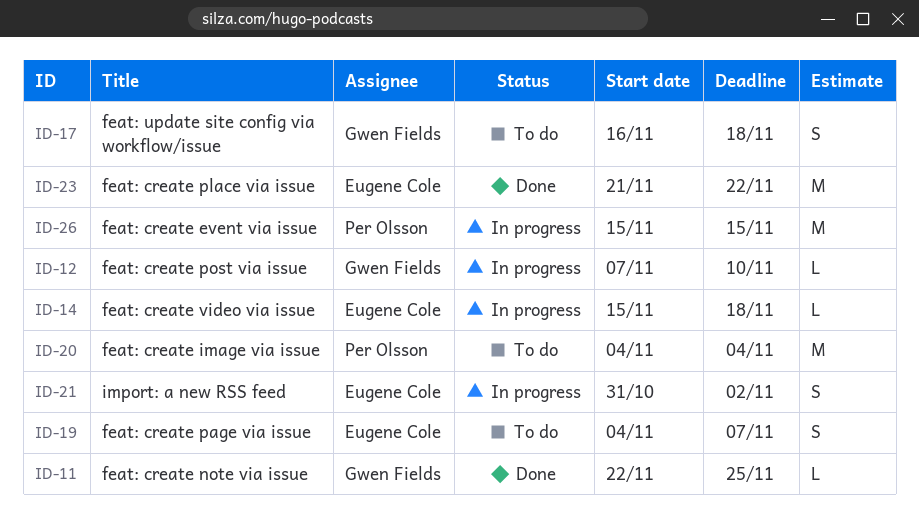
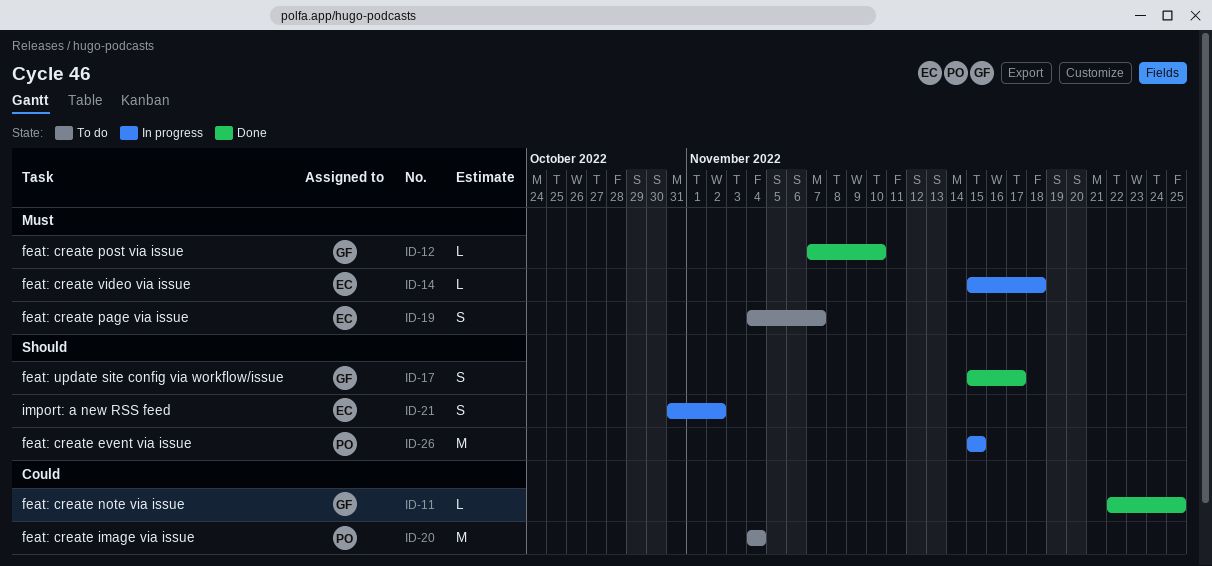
ID-12, status: In progress -> Done
ID-17, status: To do -> Done
ID-17, start: Nov 16 -> Nov 15
ID-17, due: Nov 18 -> Nov 17
ID-23: present -> none

